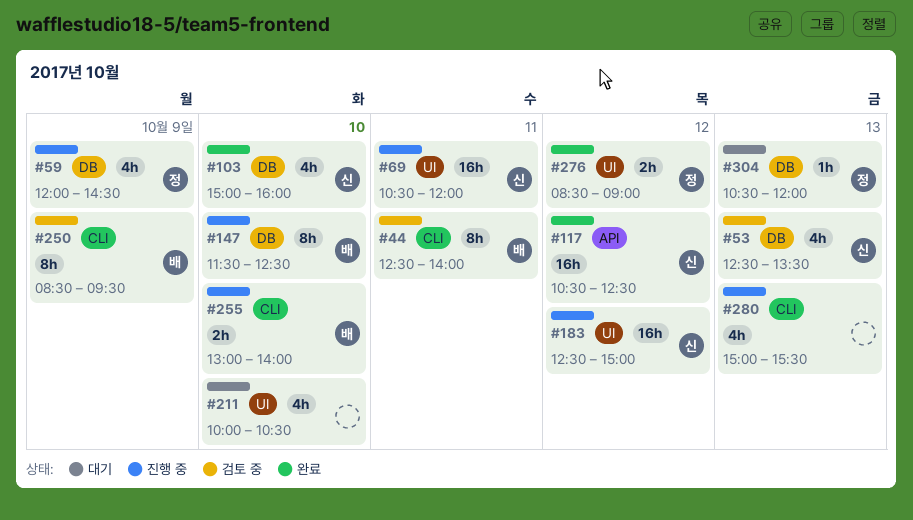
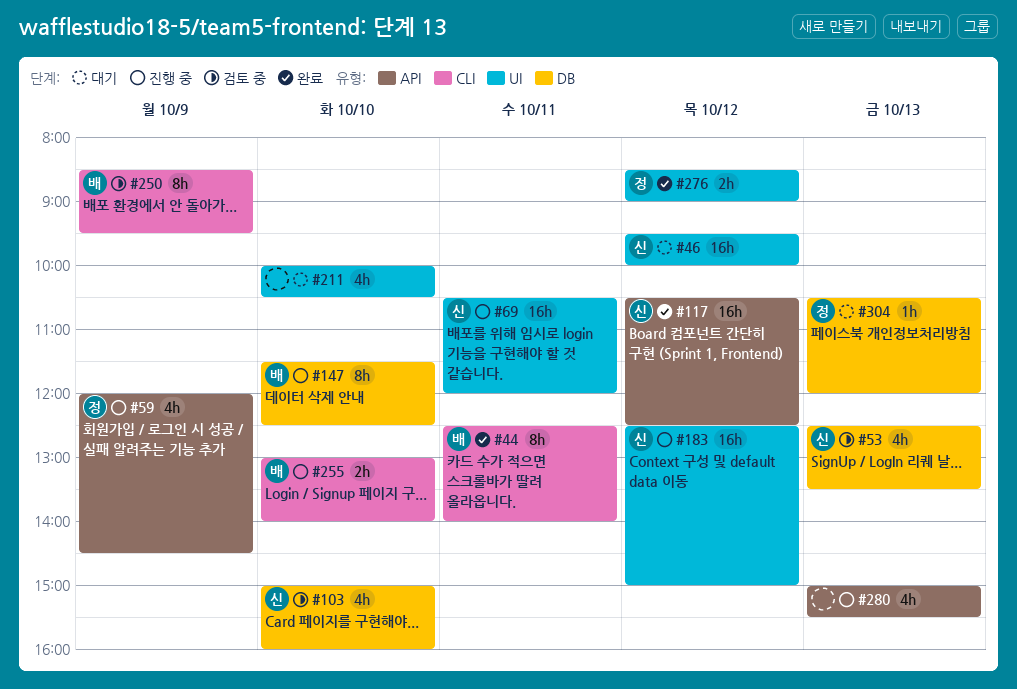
#44, status: 검토 중 -> 완료
#46: none -> present
#59, label: DB -> API
#103, status: 완료 -> 검토 중
#280, label: CLI -> API

